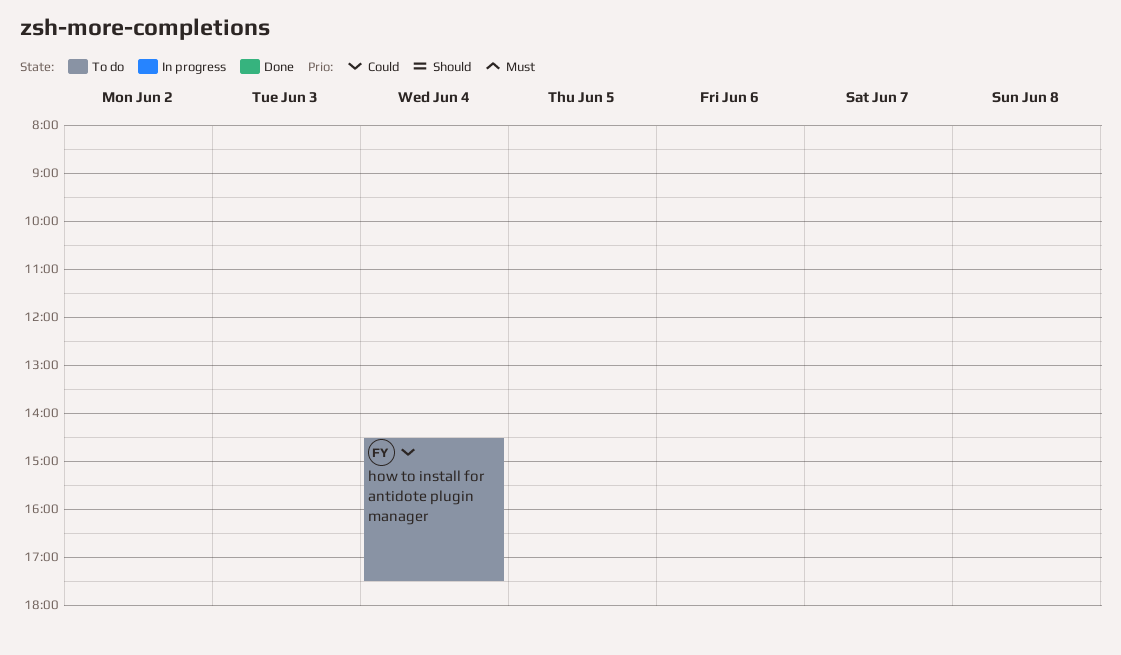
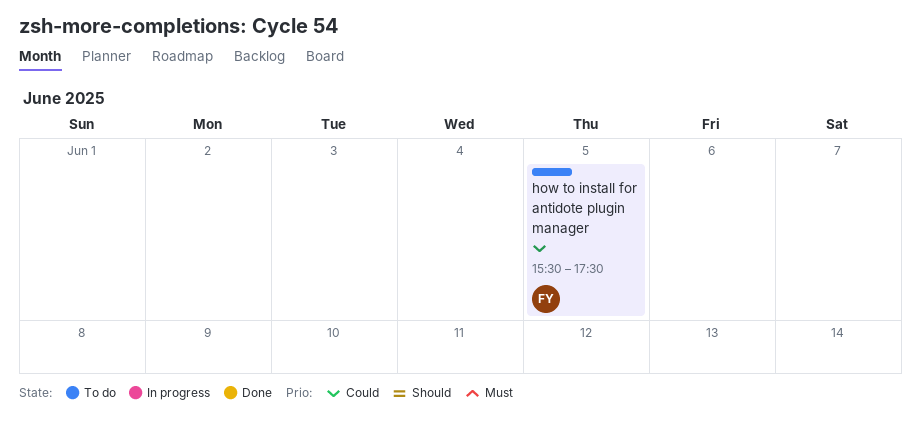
how to install for antidote plugin manager, day: Jun 4 -> Jun 5
how to install for antidote plugin manager, begins: 14:30 -> 15:30

